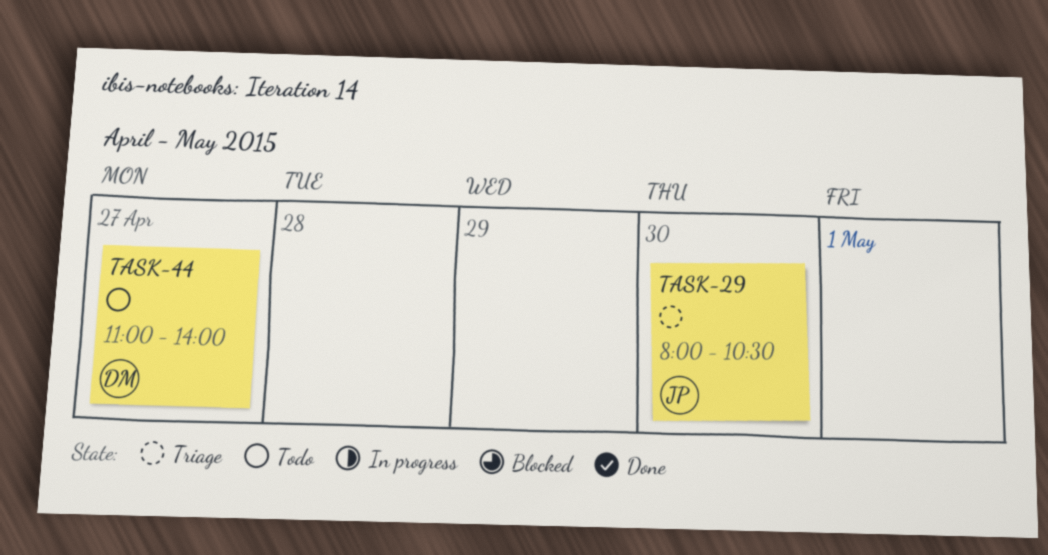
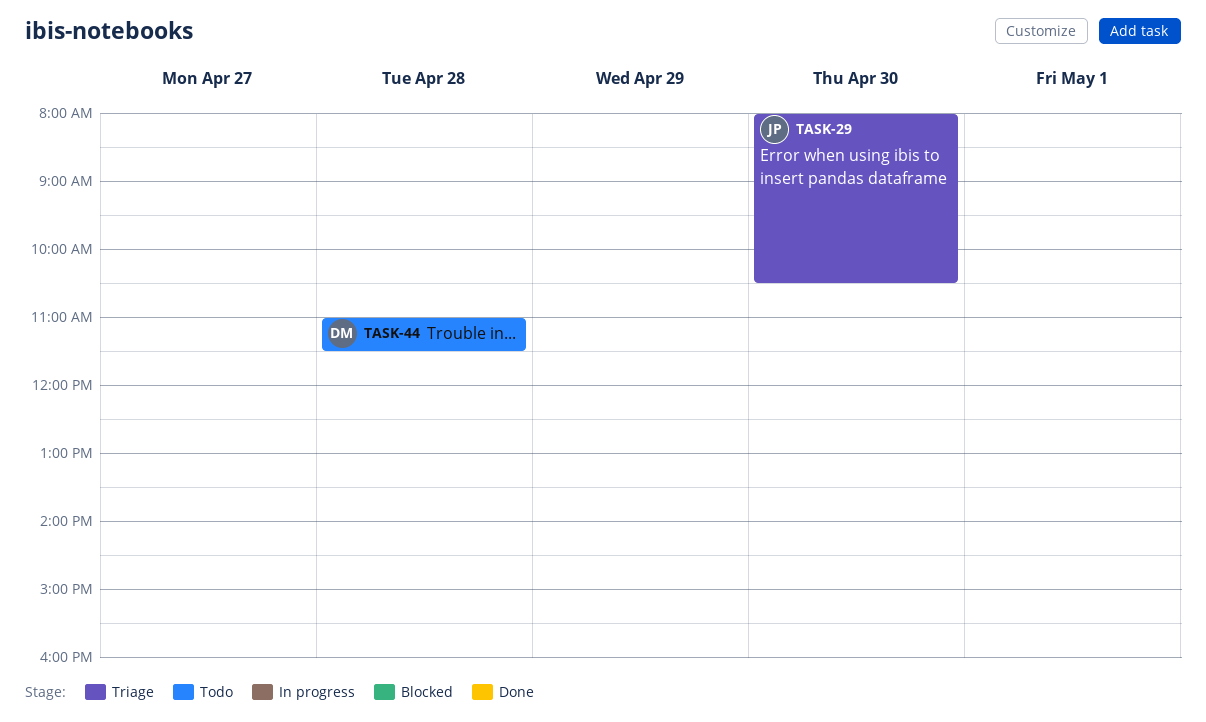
TASK-44, day: Apr 27 -> Apr 28
TASK-44, ends: 14:00 -> 11:30

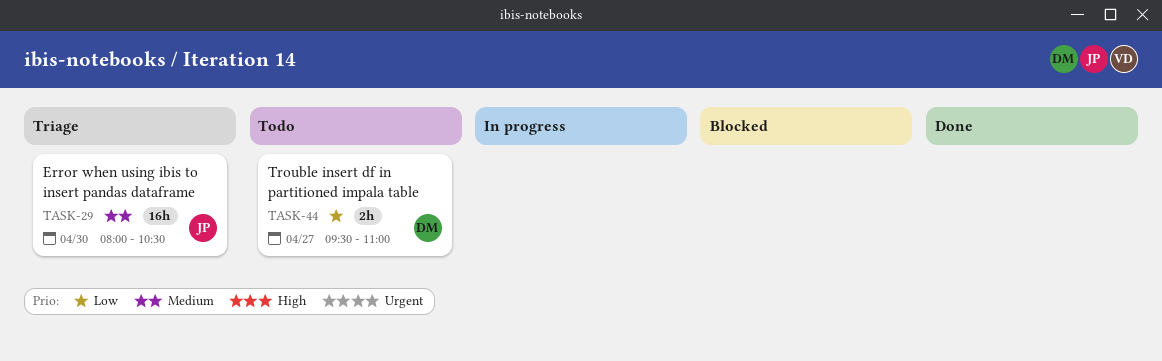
TASK-44, day: Apr 28 -> Apr 27
TASK-44, begins: 11:00 -> 09:30
TASK-44, ends: 11:30 -> 11:00

